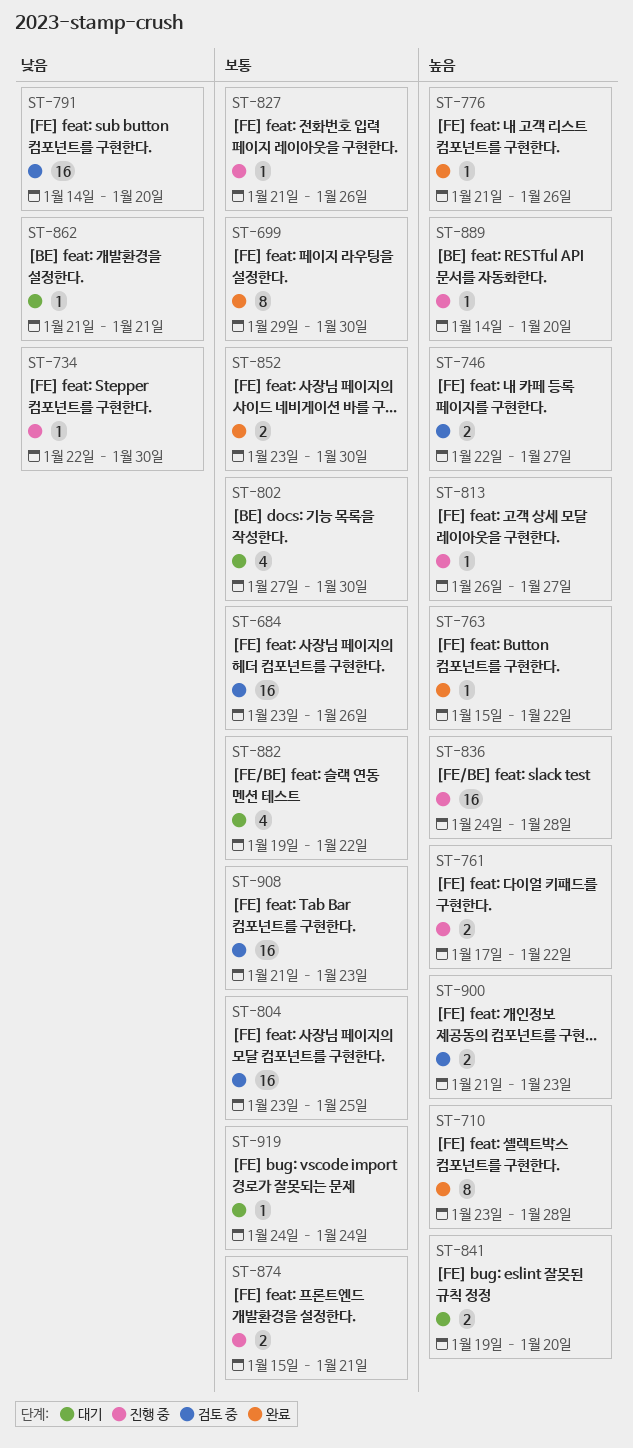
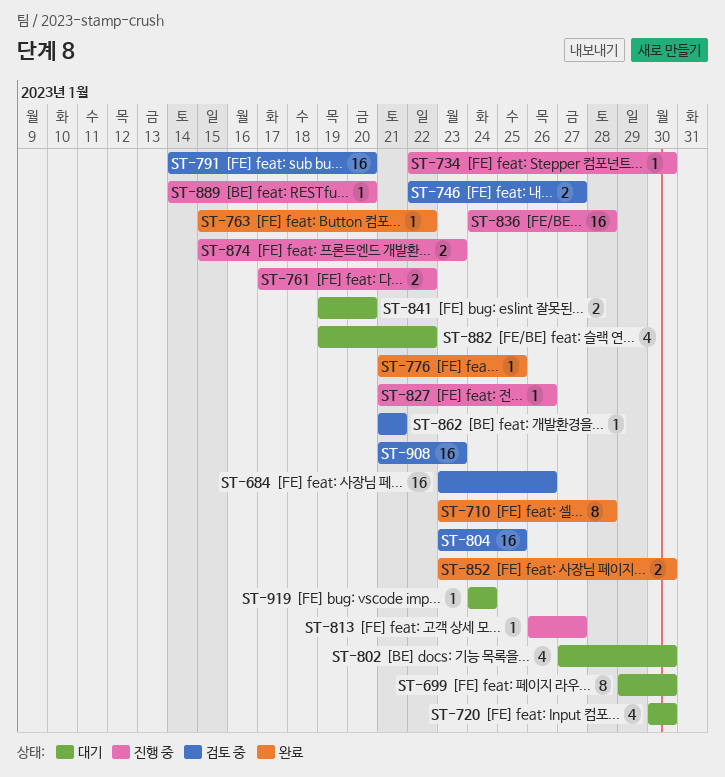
ST-699, status: 완료 -> 대기
ST-720: none -> present
ST-776, due: Jan 26 -> Jan 25
ST-862, status: 대기 -> 검토 중
ST-874, due: Jan 21 -> Jan 23
ST-900: present -> none

